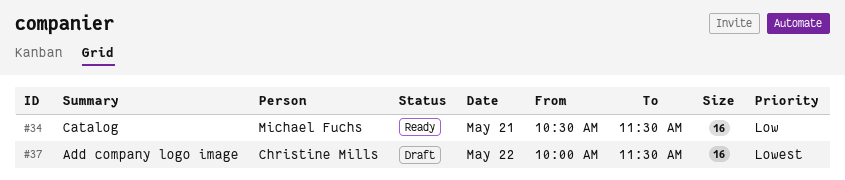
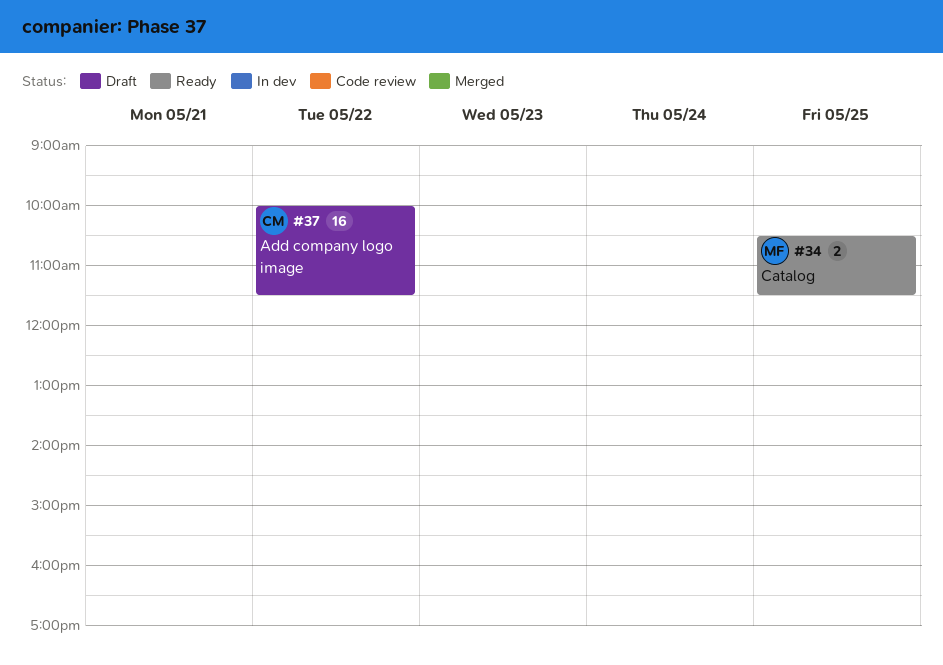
#34, estimate: 16 -> 2
#34, day: May 21 -> May 25

